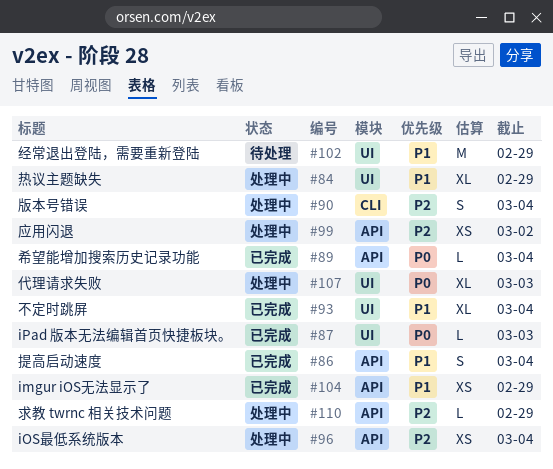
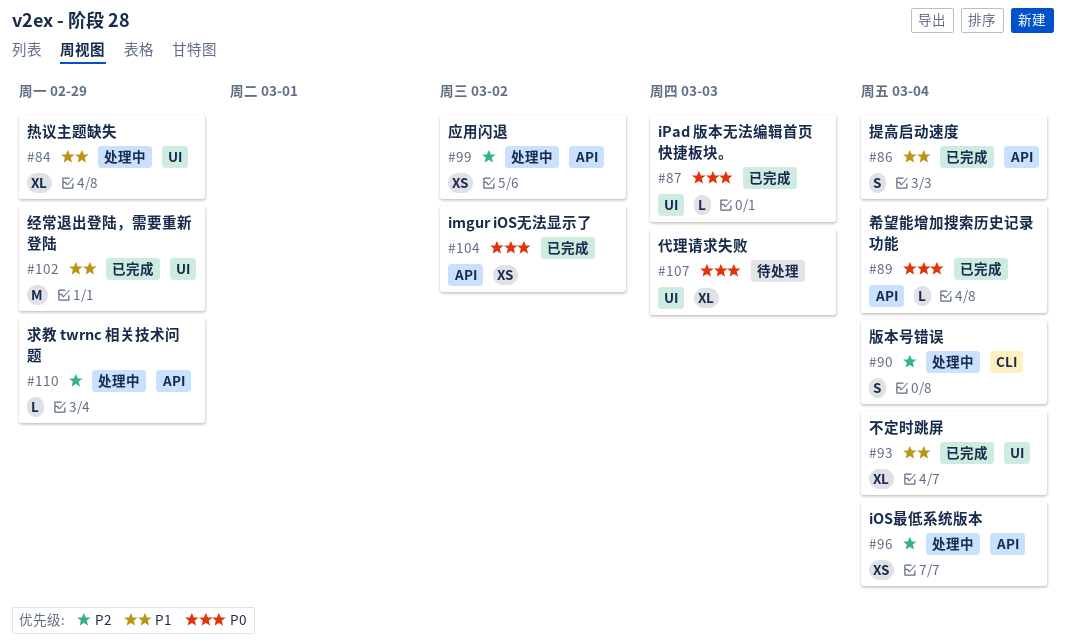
#102, status: 待处理 -> 已完成
#104, priority: P1 -> P0
#104, due: Feb 29 -> Mar 2
#107, status: 处理中 -> 待处理

